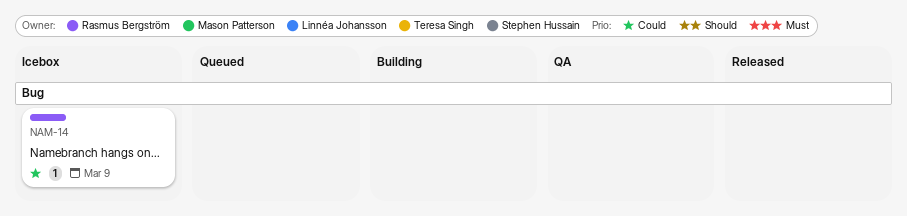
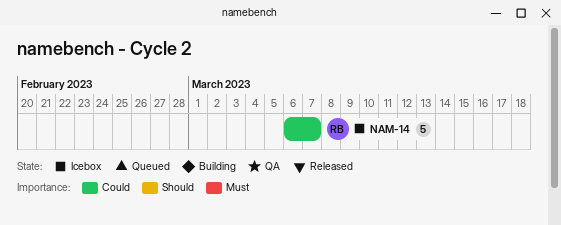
NAM-14, estimate: 1 -> 5
NAM-14, due: Mar 9 -> Mar 7

